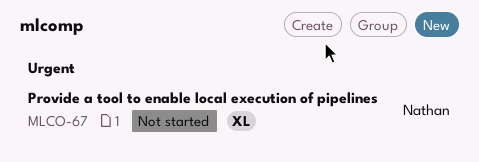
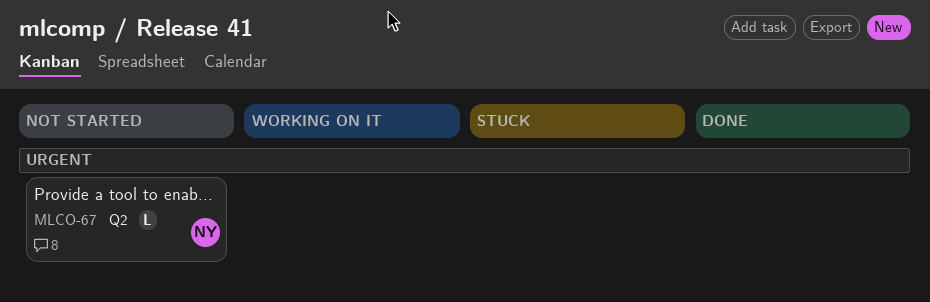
MLCO-67, estimate: XL -> L

